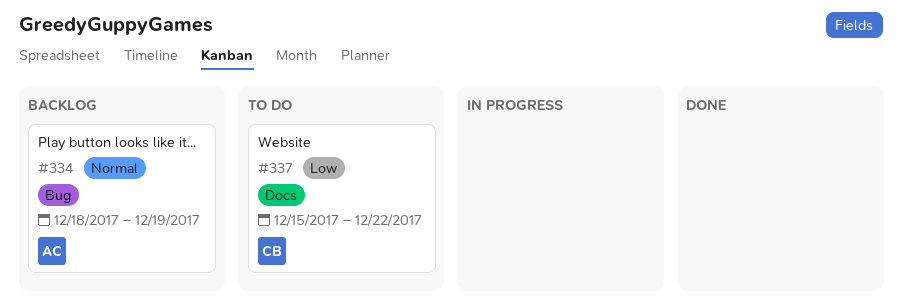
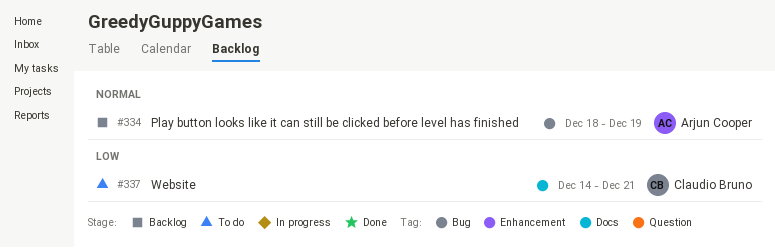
#337, start: Dec 15 -> Dec 14
#337, due: Dec 22 -> Dec 21

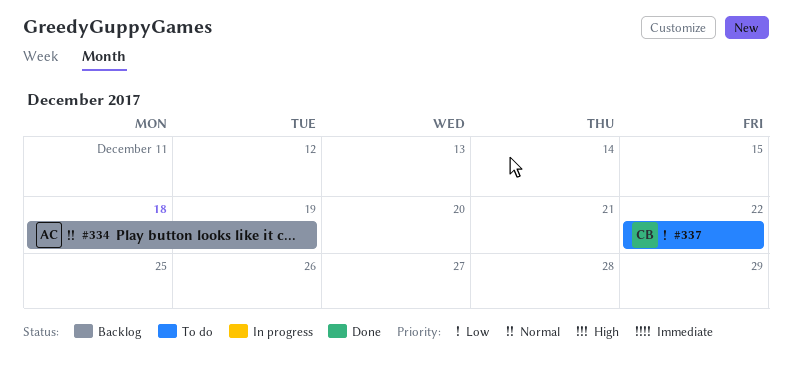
#337, start: Dec 14 -> Dec 22
#337, due: Dec 21 -> Dec 22

